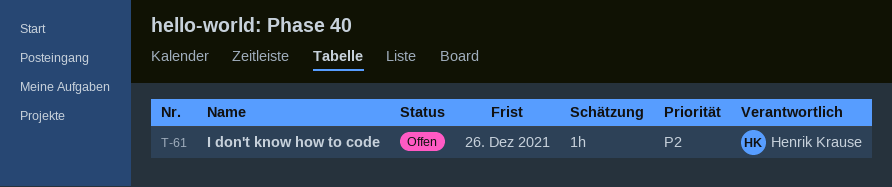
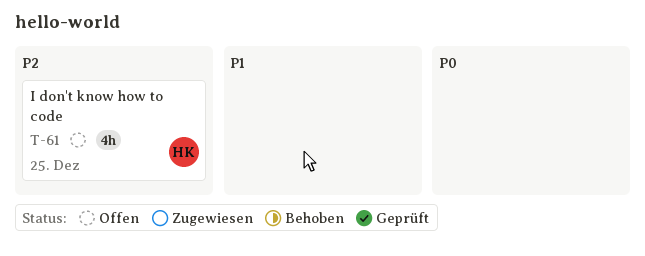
T-61, estimate: 1h -> 4h
T-61, due: Dec 26 -> Dec 25

